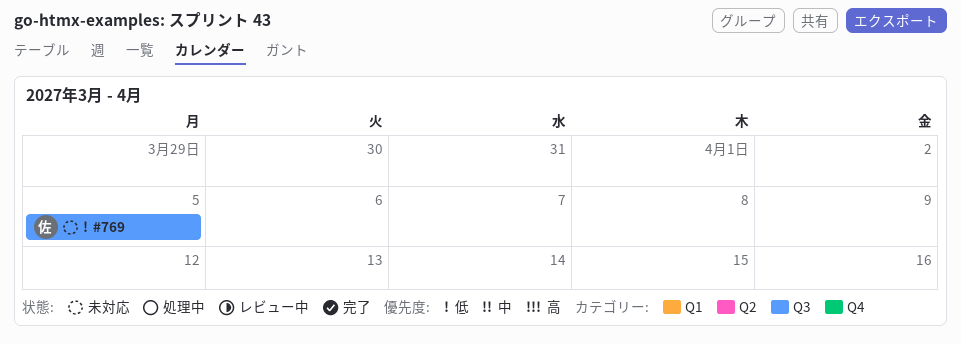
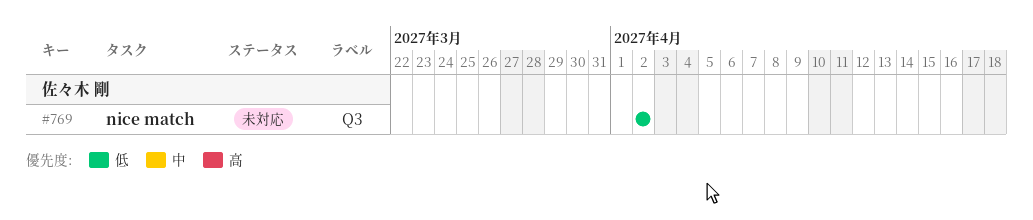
#769, start: Apr 5 -> Apr 2
#769, due: Apr 5 -> Apr 2

